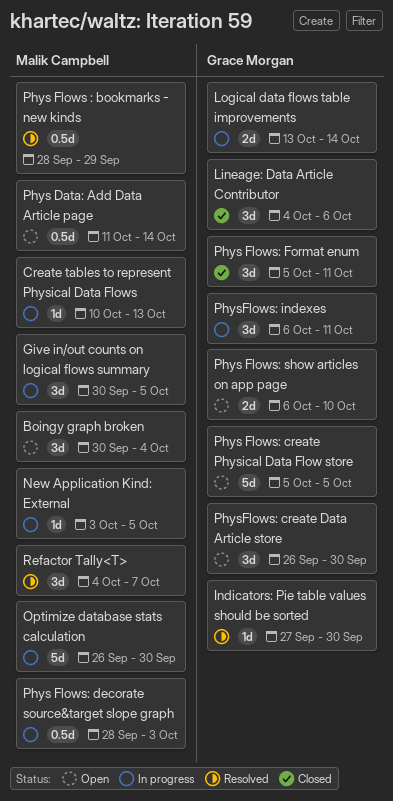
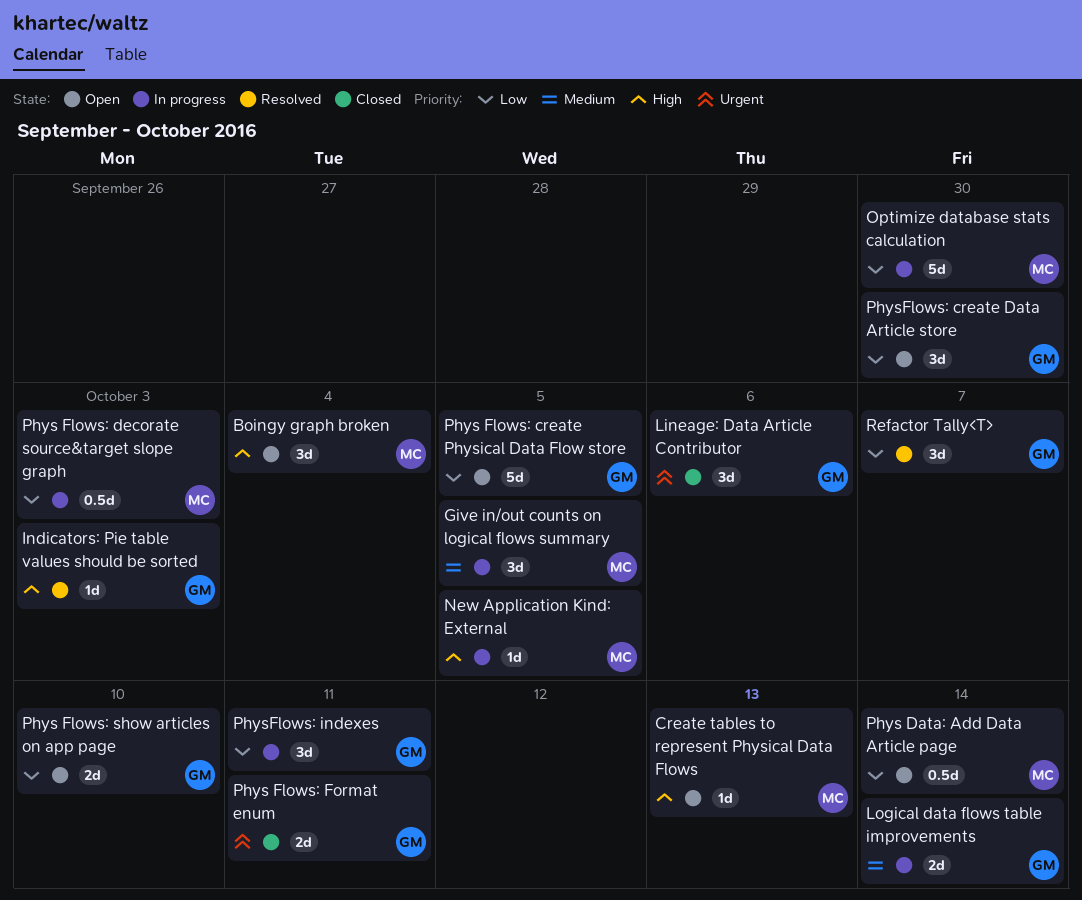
Create tables to represent Physical Data Flows, status: In progress -> Open
Indicators: Pie table values should be sorted, due: Sep 30 -> Oct 3
Phys Flows : bookmarks - new kinds: present -> none
Phys Flows: Format enum, estimate: 3d -> 2d
Refactor Tally<T>, owner: Malik Campbell -> Grace Morgan

